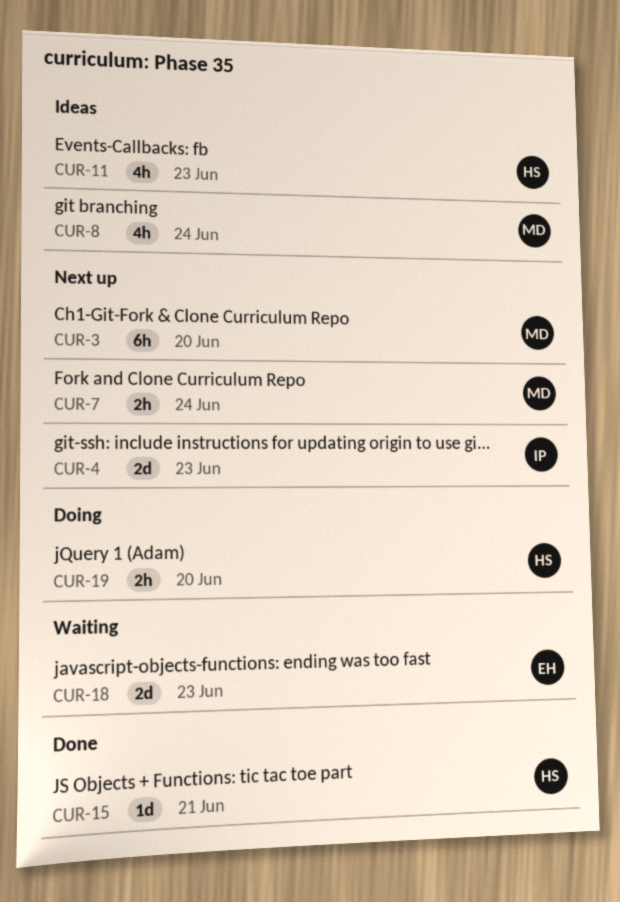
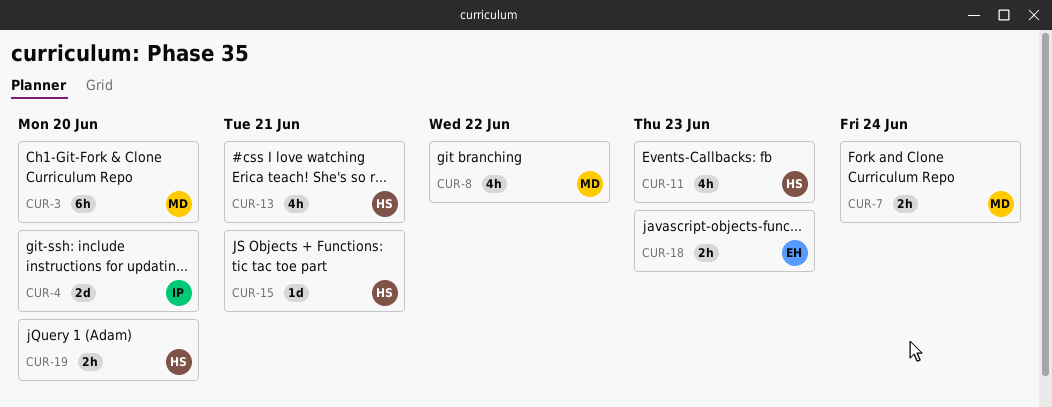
CUR-4, due: Jun 23 -> Jun 20
CUR-8, due: Jun 24 -> Jun 22
CUR-13: none -> present
CUR-18, estimate: 2d -> 2h

